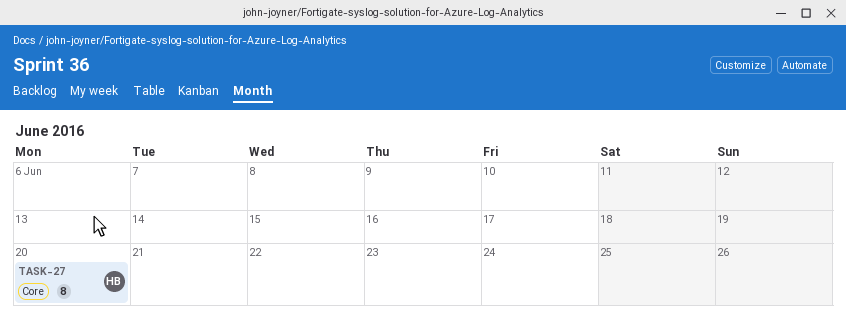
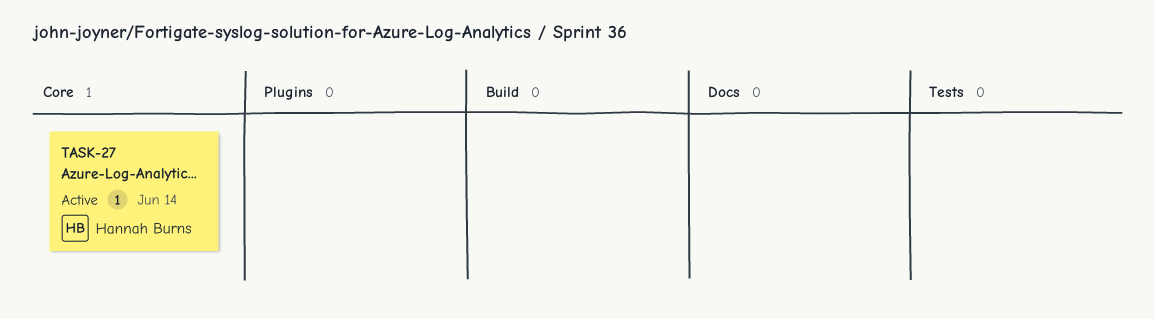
TASK-27, estimate: 8 -> 1
TASK-27, due: Jun 20 -> Jun 14

